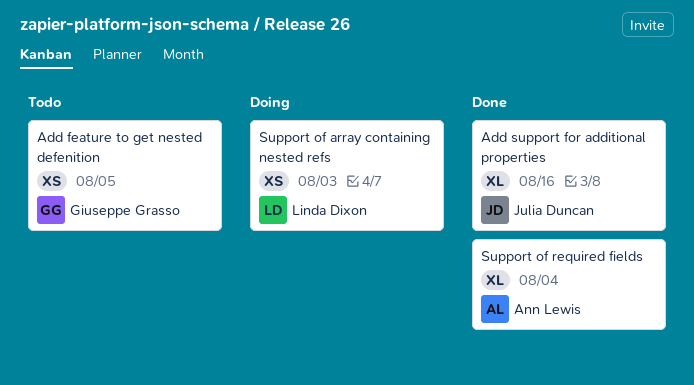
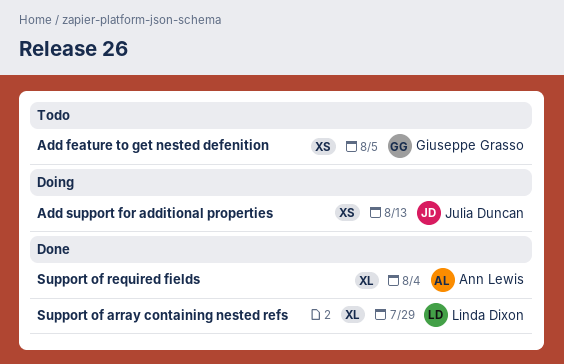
Add support for additional properties, status: Done -> Doing
Add support for additional properties, estimate: XL -> XS
Add support for additional properties, due: Aug 16 -> Aug 13
Support of array containing nested refs, status: Doing -> Done
Support of array containing nested refs, estimate: XS -> XL
Support of array containing nested refs, due: Aug 3 -> Jul 29

